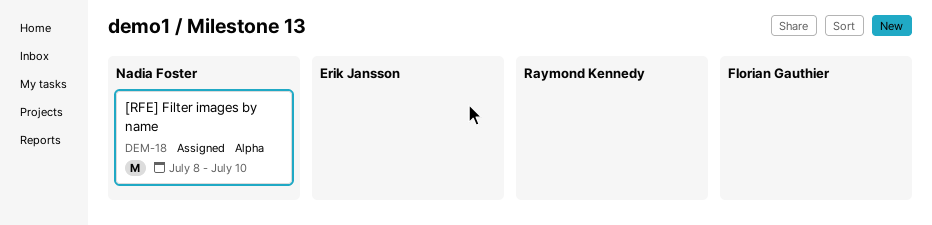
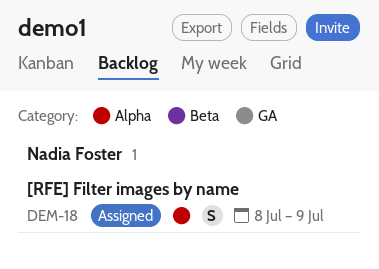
DEM-18, estimate: M -> S
DEM-18, due: Jul 10 -> Jul 9

